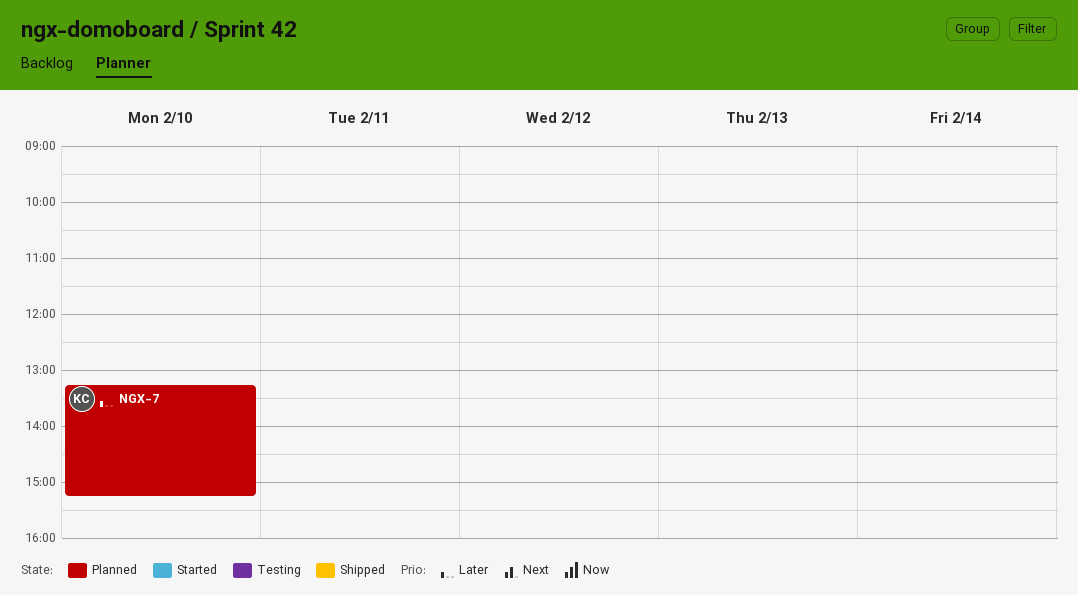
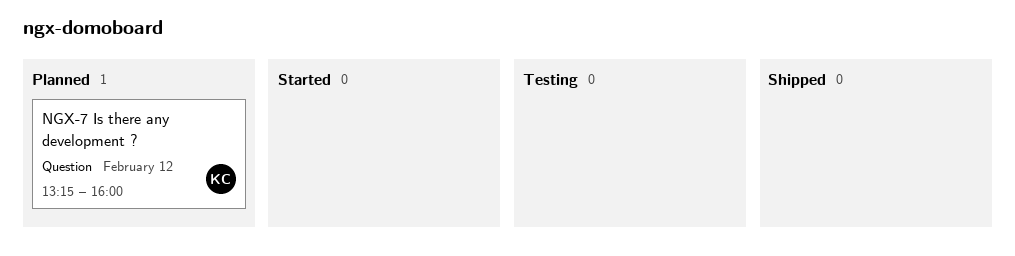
NGX-7, day: Feb 10 -> Feb 12
NGX-7, ends: 15:15 -> 16:00

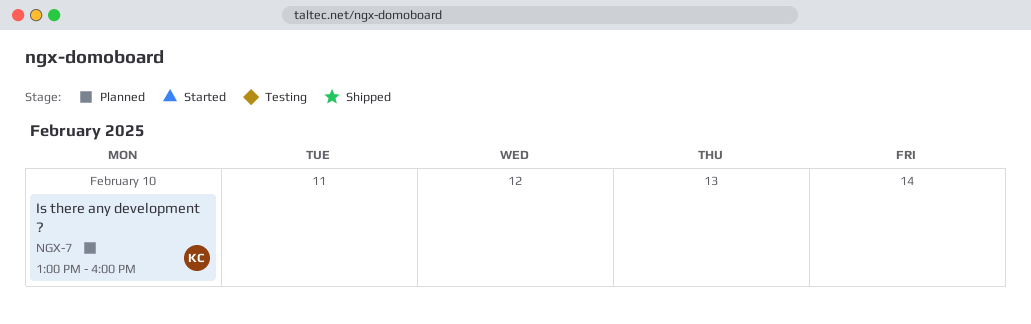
NGX-7, day: Feb 12 -> Feb 10
NGX-7, begins: 13:15 -> 13:00

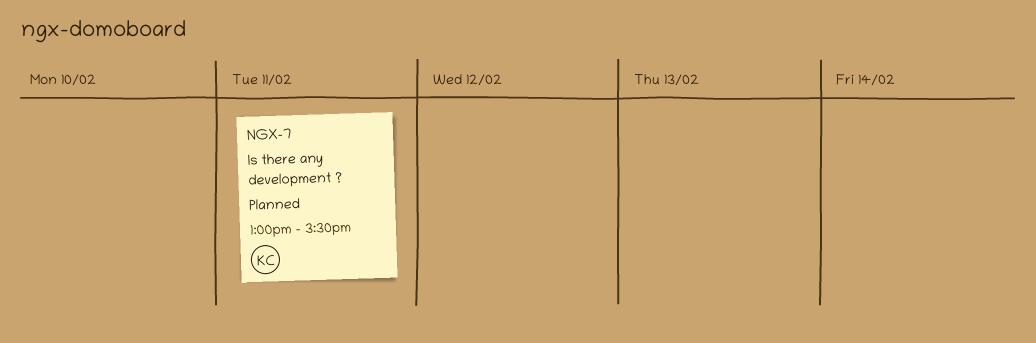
NGX-7, day: Feb 10 -> Feb 11
NGX-7, ends: 16:00 -> 15:30

